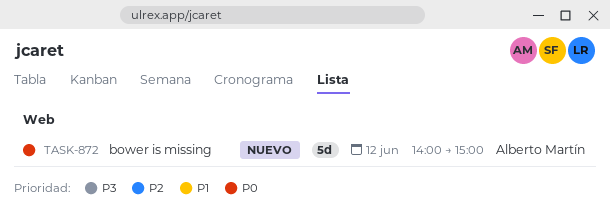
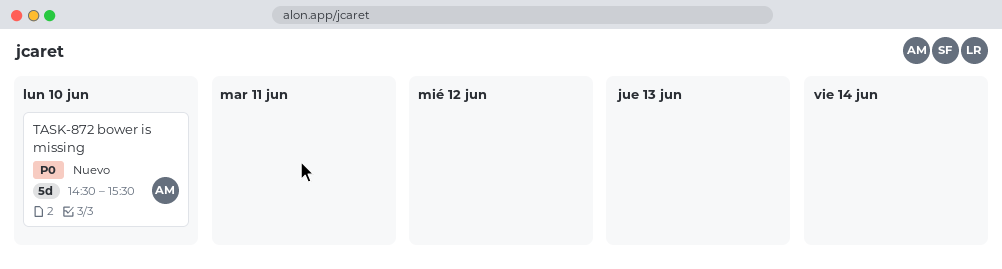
TASK-872, day: Jun 12 -> Jun 10
TASK-872, begins: 14:00 -> 14:30
TASK-872, ends: 15:00 -> 15:30

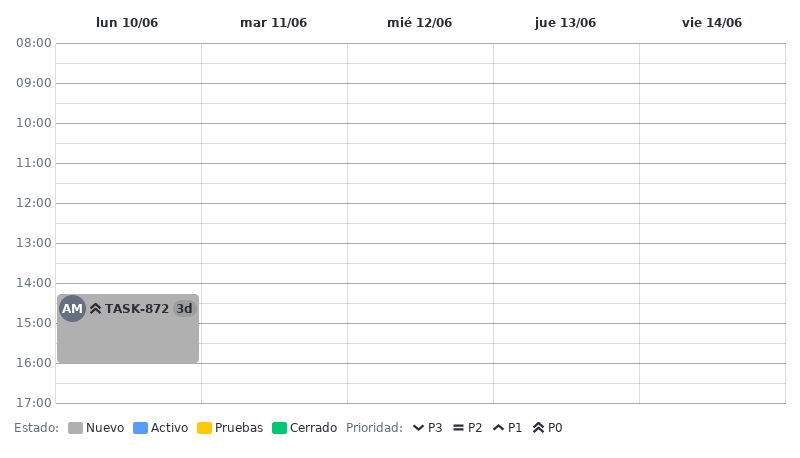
TASK-872, estimate: 5d -> 3d
TASK-872, begins: 14:30 -> 14:15
TASK-872, ends: 15:30 -> 16:00

